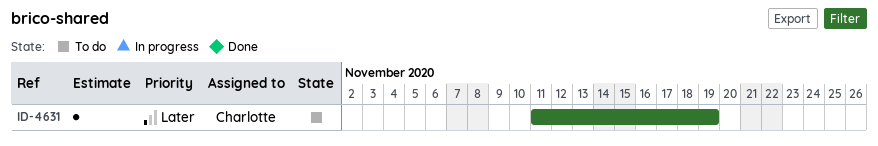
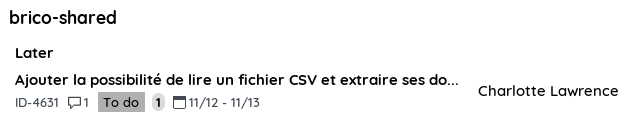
ID-4631, start: Nov 11 -> Nov 12
ID-4631, due: Nov 19 -> Nov 13

